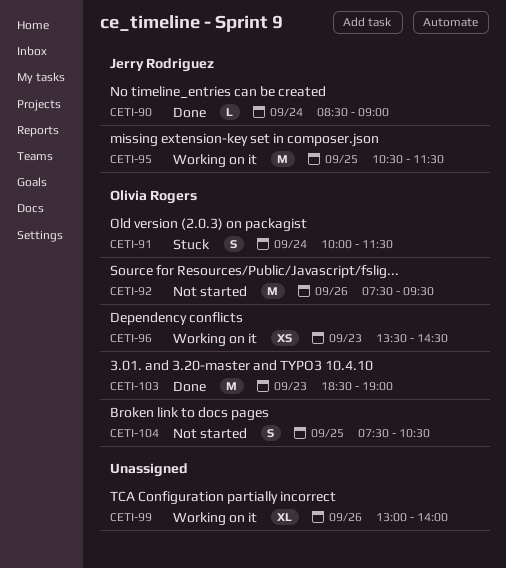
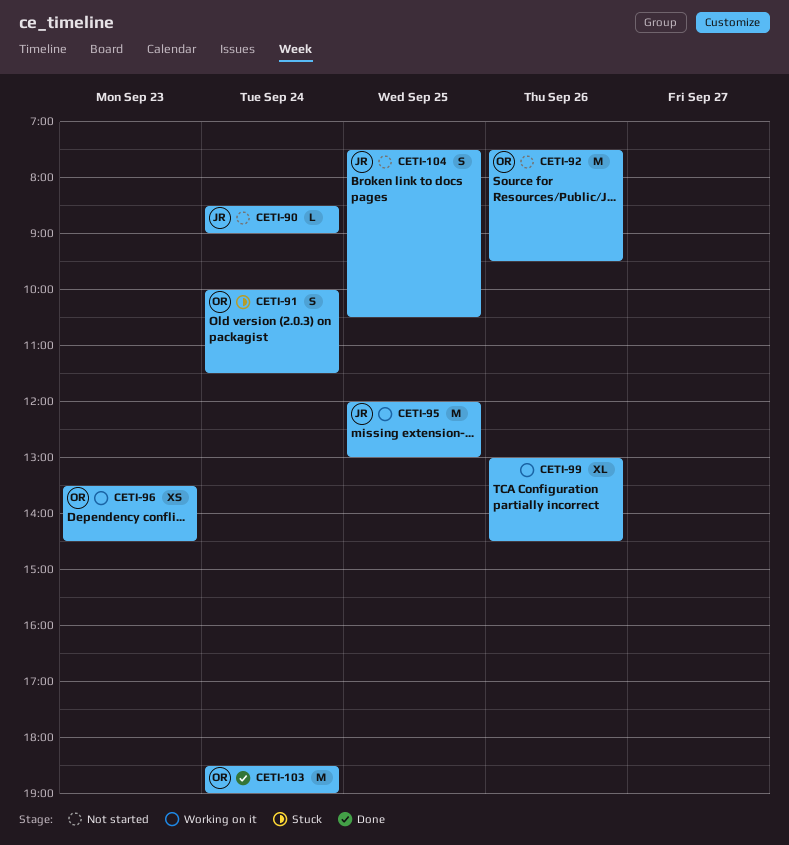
CETI-90, status: Done -> Not started
CETI-95, begins: 10:30 -> 12:00
CETI-95, ends: 11:30 -> 13:00
CETI-99, ends: 14:00 -> 14:30
CETI-103, day: Sep 23 -> Sep 24
CETI-104, owner: Olivia Rogers -> Jerry Rodriguez

